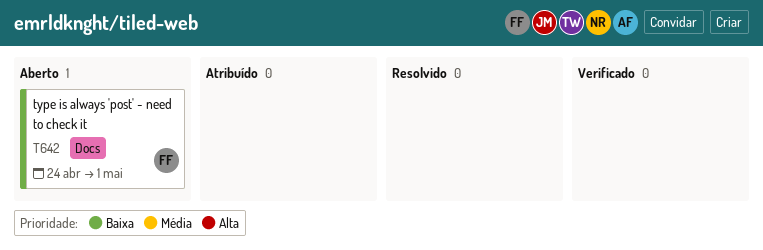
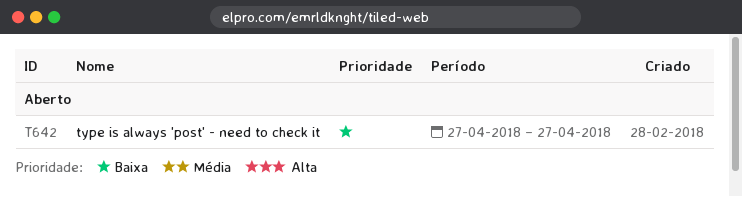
T642, start: Apr 24 -> Apr 27
T642, due: May 1 -> Apr 27

